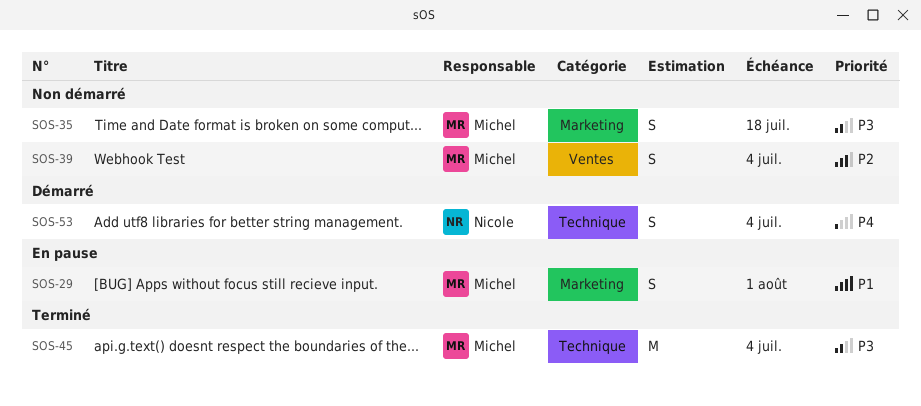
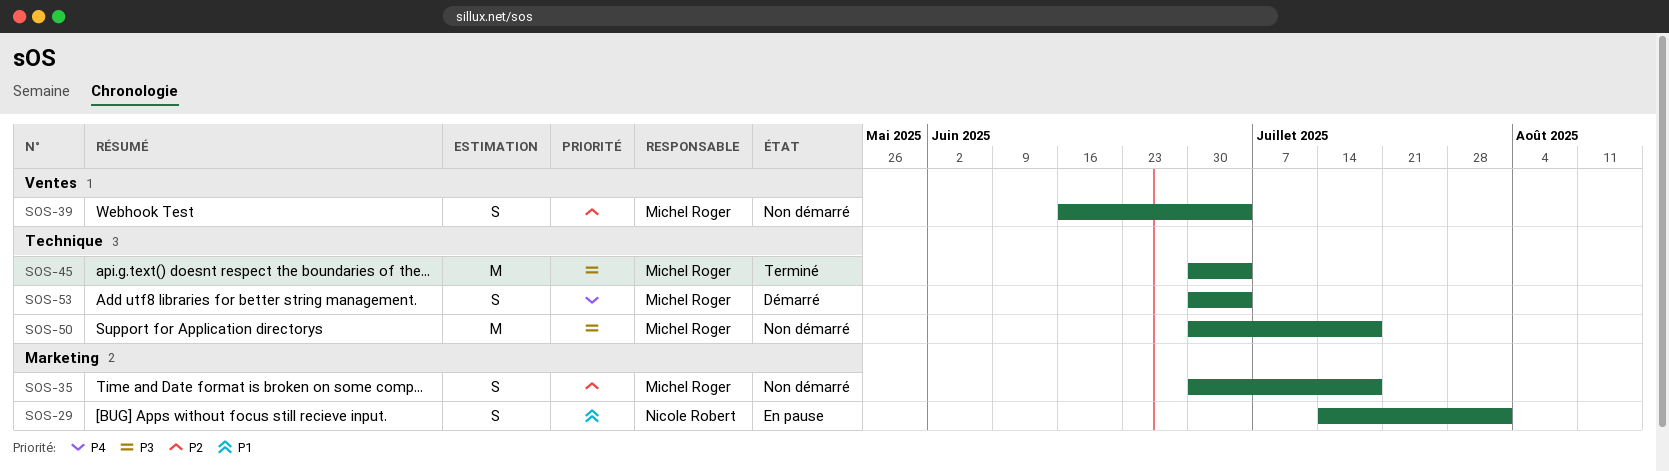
SOS-29, owner: Michel Roger -> Nicole Robert
SOS-35, priority: P3 -> P2
SOS-50: none -> present
SOS-53, owner: Nicole Robert -> Michel Roger

